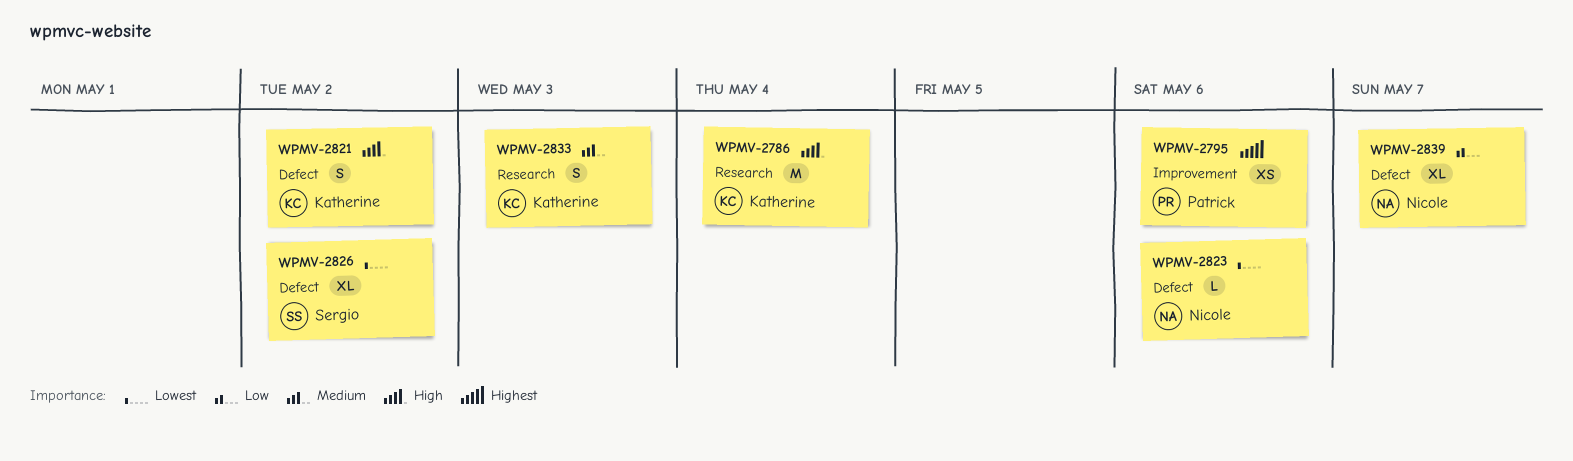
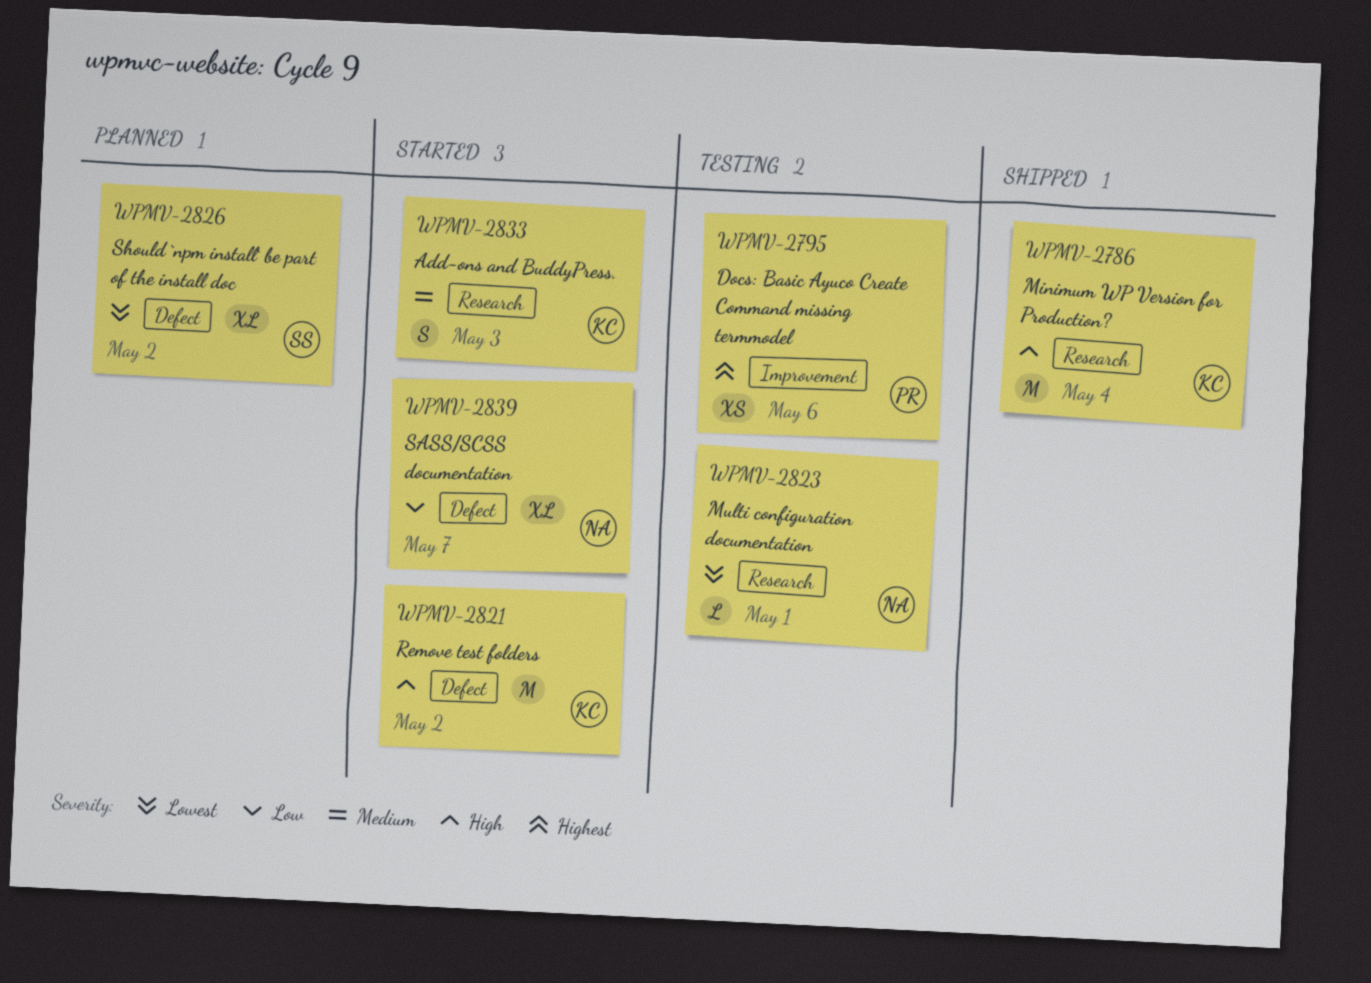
WPMV-2821, estimate: S -> M
WPMV-2823, label: Defect -> Research
WPMV-2823, due: May 6 -> May 1

